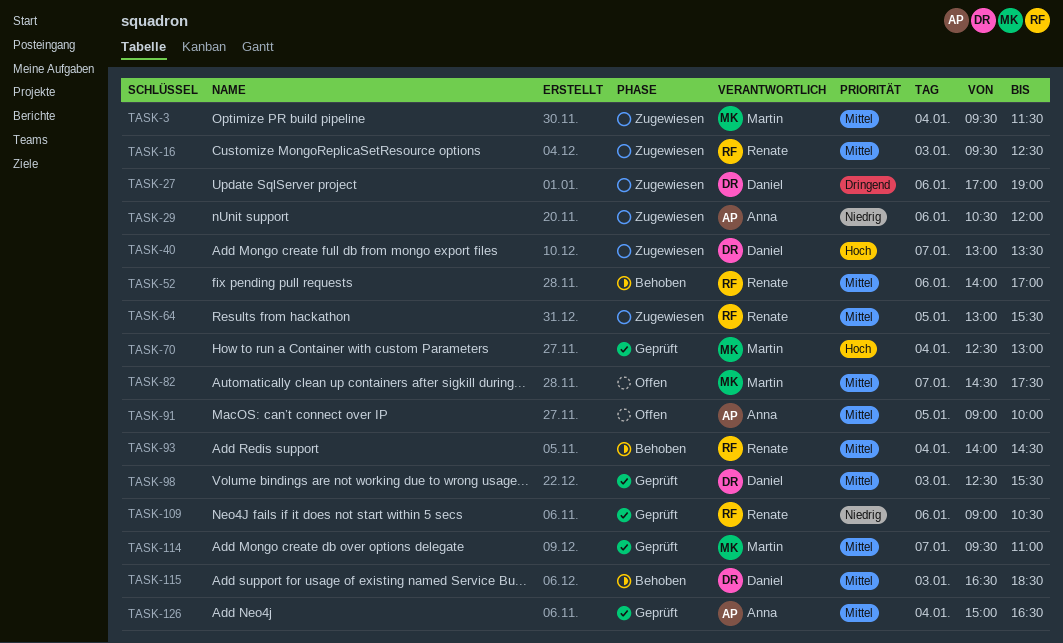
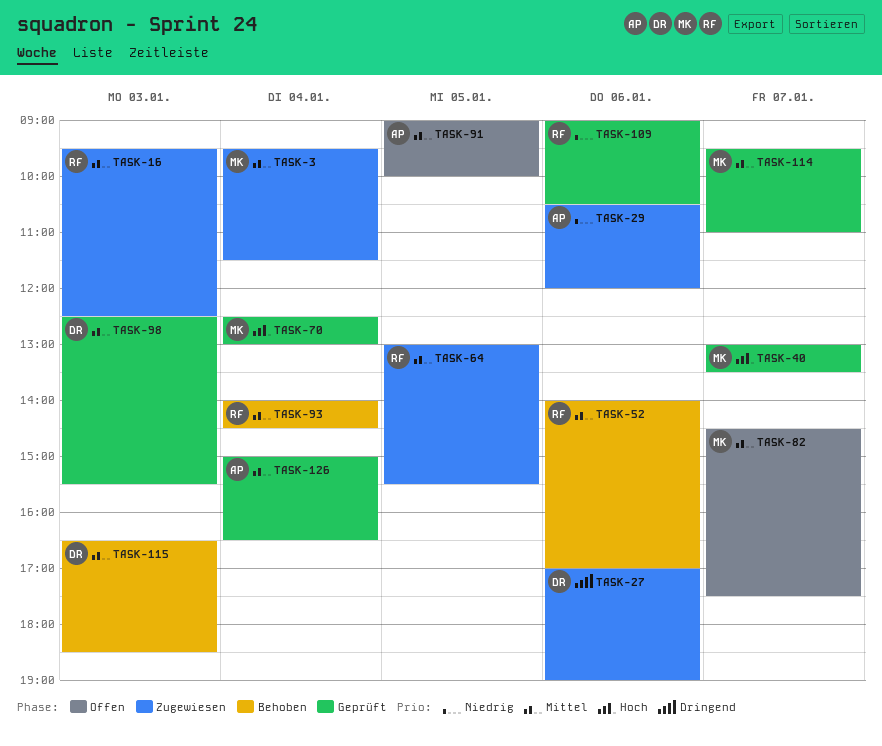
TASK-40, status: Zugewiesen -> Geprüft
TASK-40, owner: Daniel -> Martin

